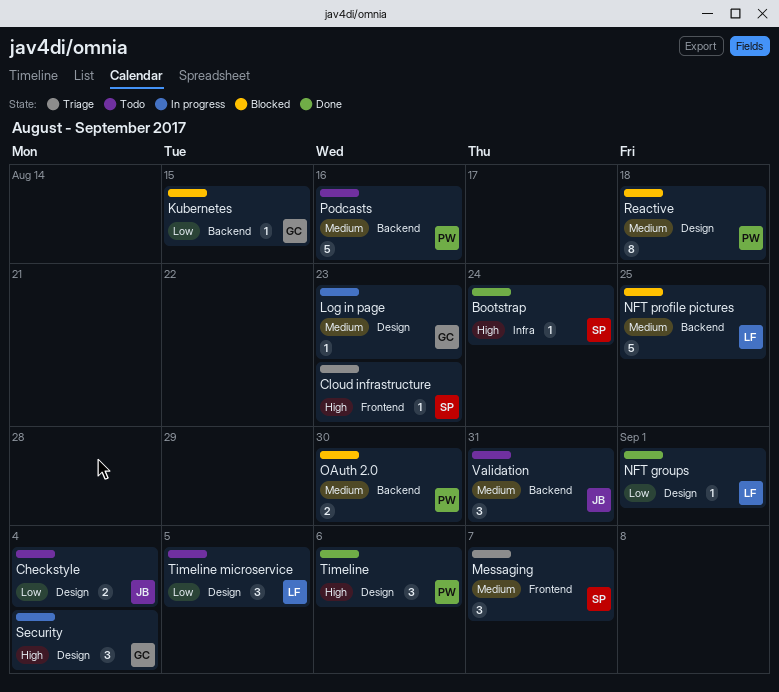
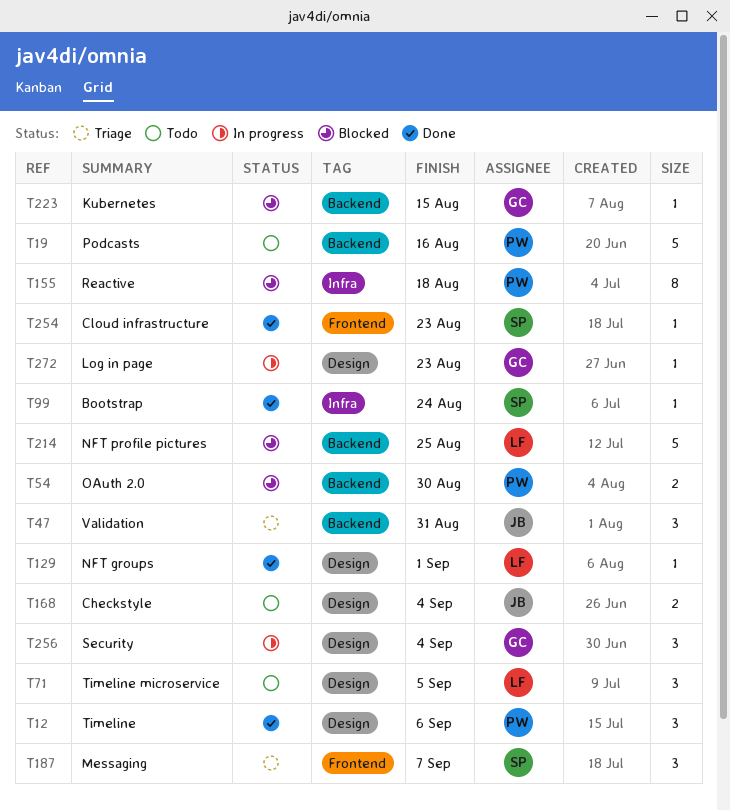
Cloud infrastructure, status: Triage -> Done
Reactive, label: Design -> Infra
Validation, status: Todo -> Triage

